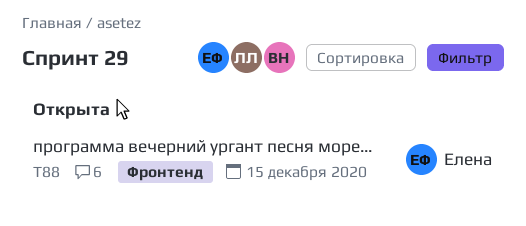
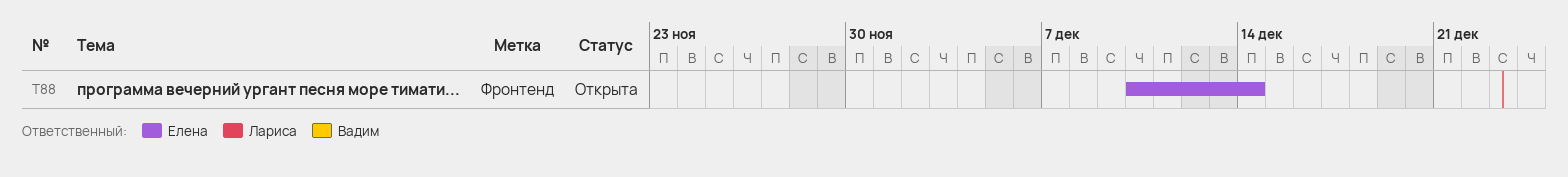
T88, due: Dec 15 -> Dec 14

